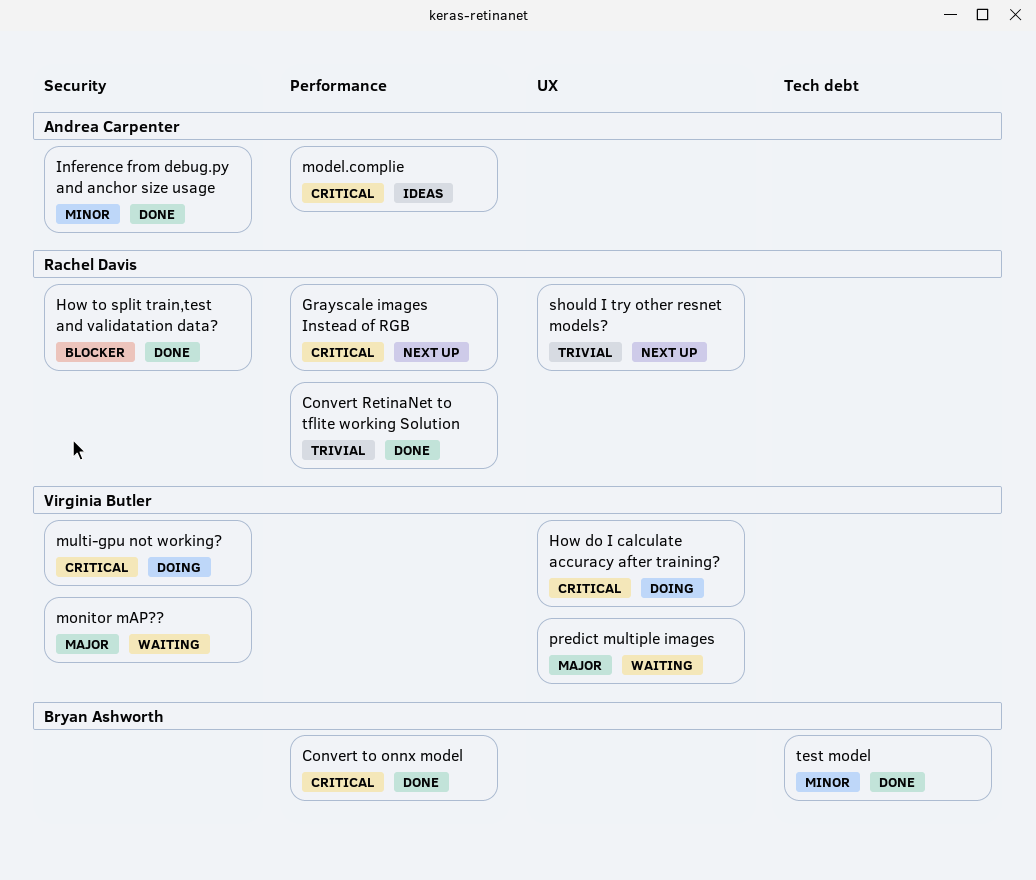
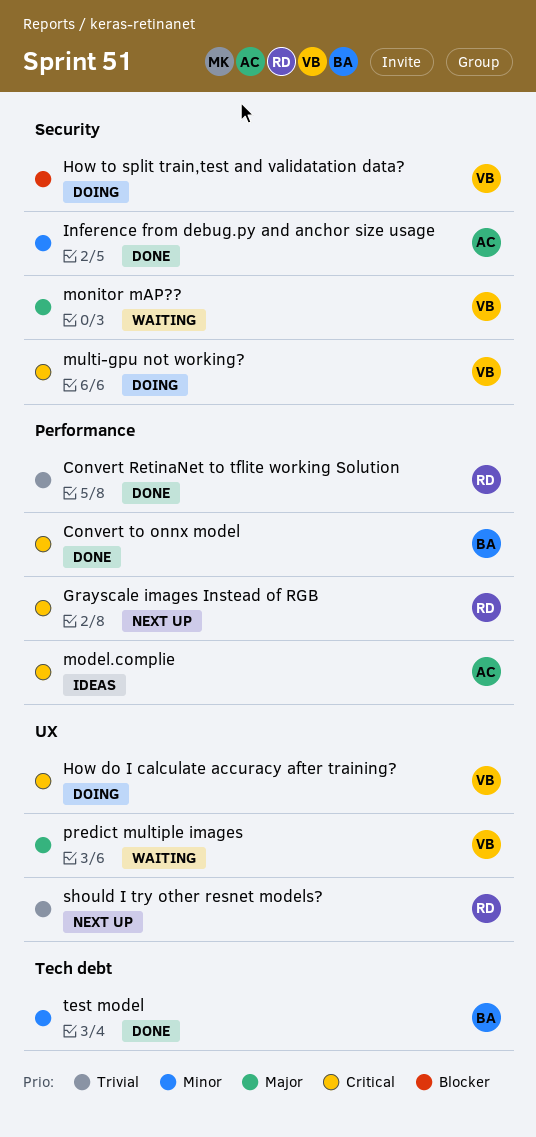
How to split train,test and validatation data?, status: Done -> Doing
How to split train,test and validatation data?, owner: Rachel Davis -> Virginia Butler

